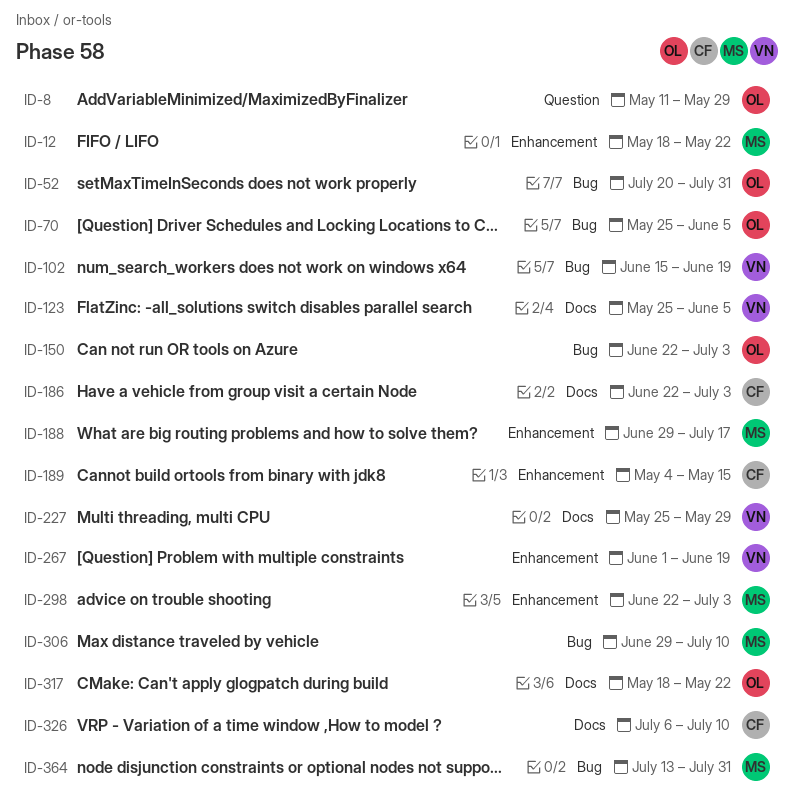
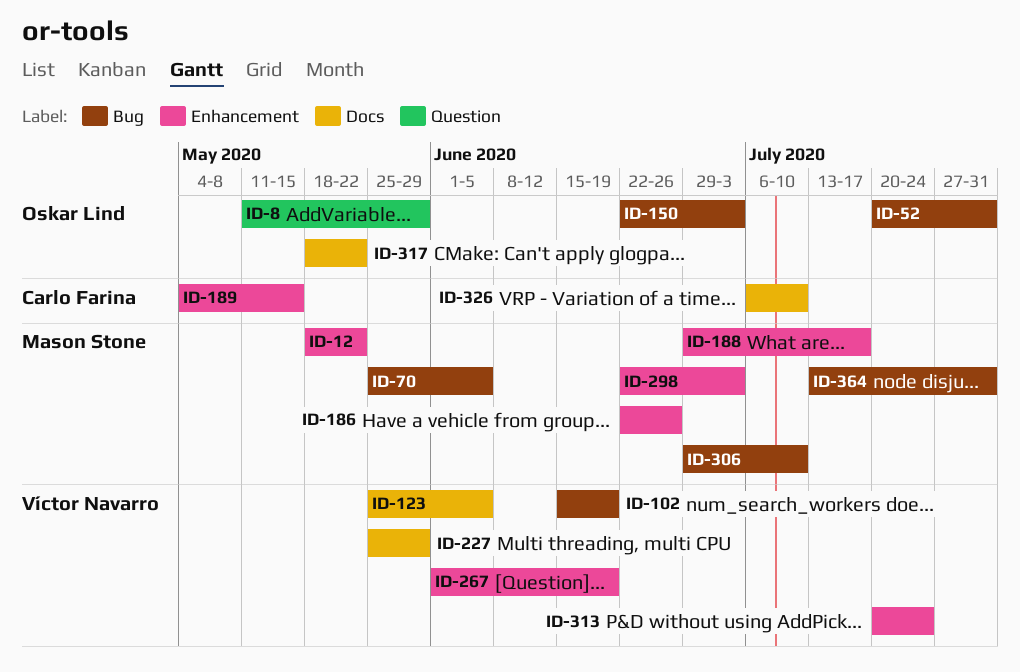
ID-70, owner: Oskar Lind -> Mason Stone
ID-186, owner: Carlo Farina -> Mason Stone
ID-186, label: Docs -> Enhancement
ID-186, due: Jul 3 -> Jun 26
ID-313: none -> present

